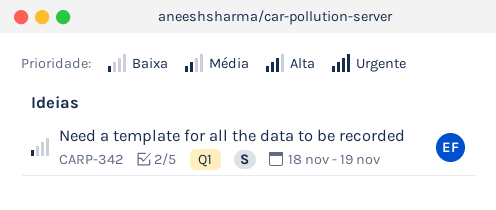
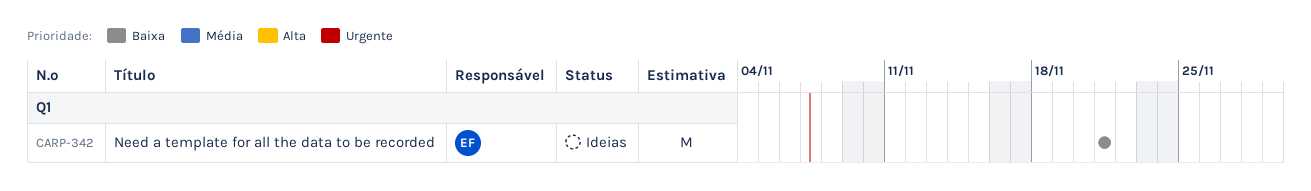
CARP-342, estimate: S -> M
CARP-342, start: Nov 18 -> Nov 21
CARP-342, due: Nov 19 -> Nov 21

